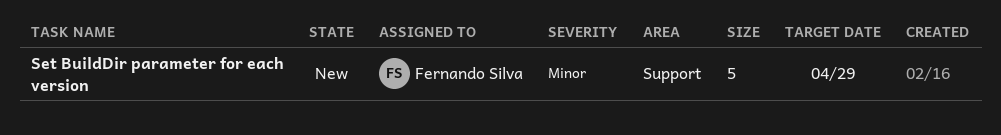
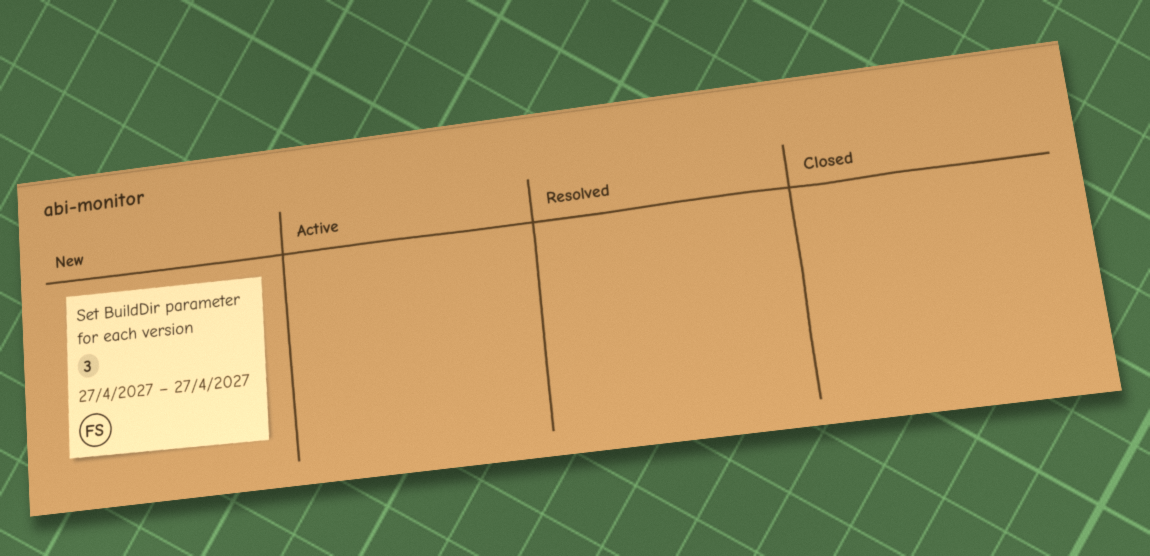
Set BuildDir parameter for each version, estimate: 5 -> 3
Set BuildDir parameter for each version, due: Apr 29 -> Apr 27

